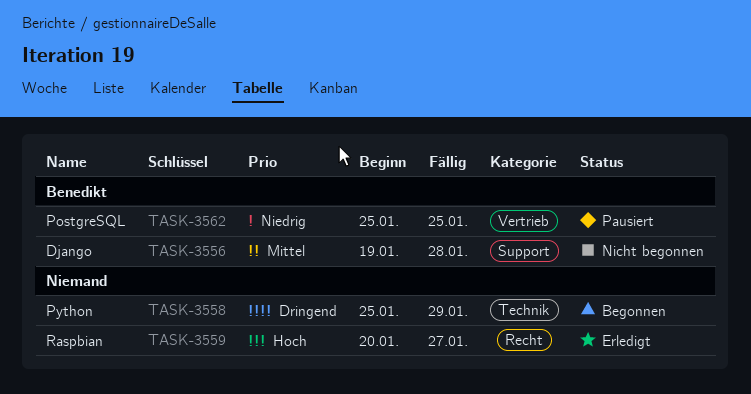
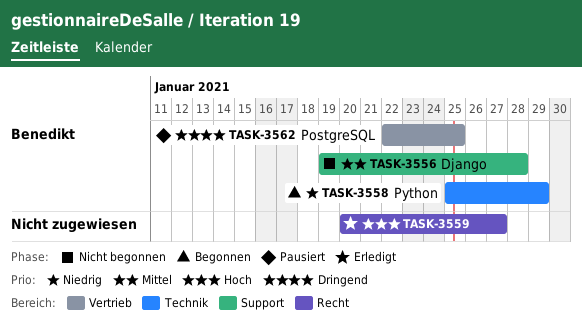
TASK-3558, owner: none -> Benedikt
TASK-3558, priority: Dringend -> Niedrig
TASK-3562, priority: Niedrig -> Dringend
TASK-3562, start: Jan 25 -> Jan 22

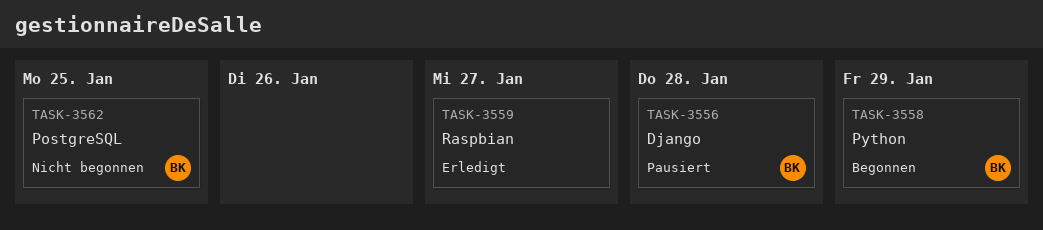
TASK-3556, status: Nicht begonnen -> Pausiert
TASK-3562, status: Pausiert -> Nicht begonnen

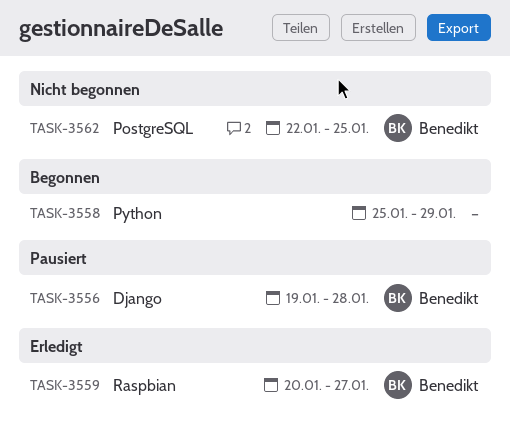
TASK-3558, owner: Benedikt -> none
TASK-3559, owner: none -> Benedikt

